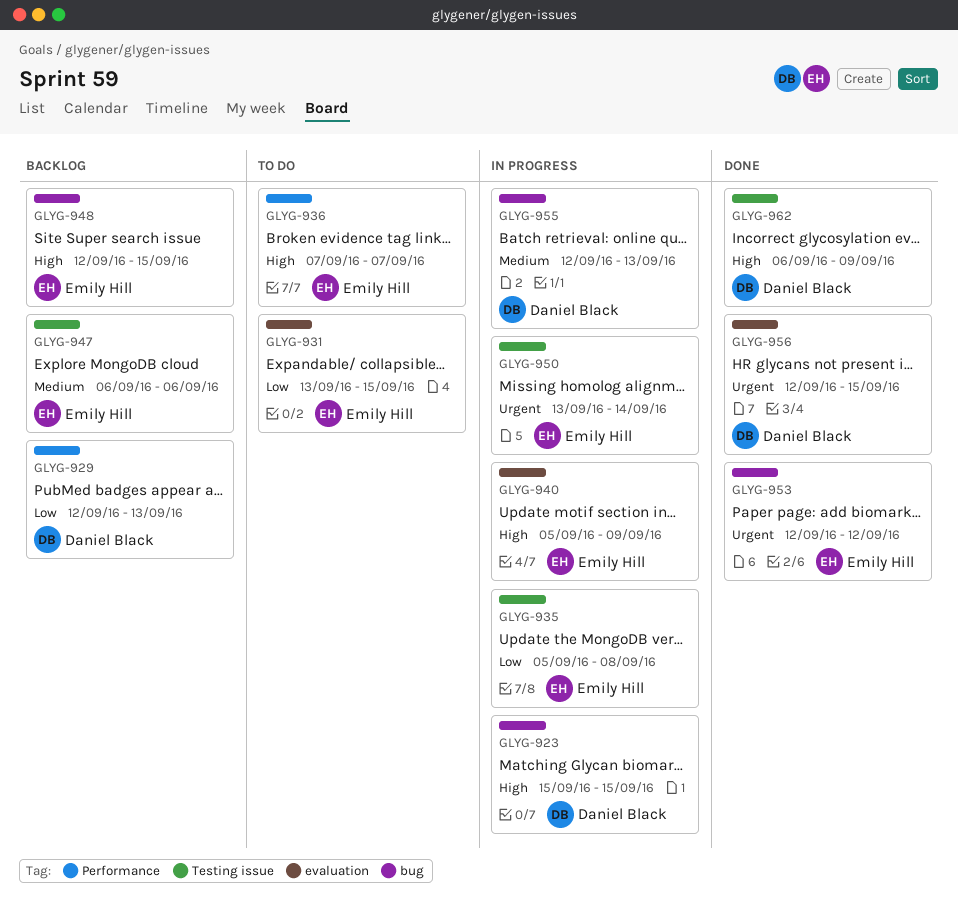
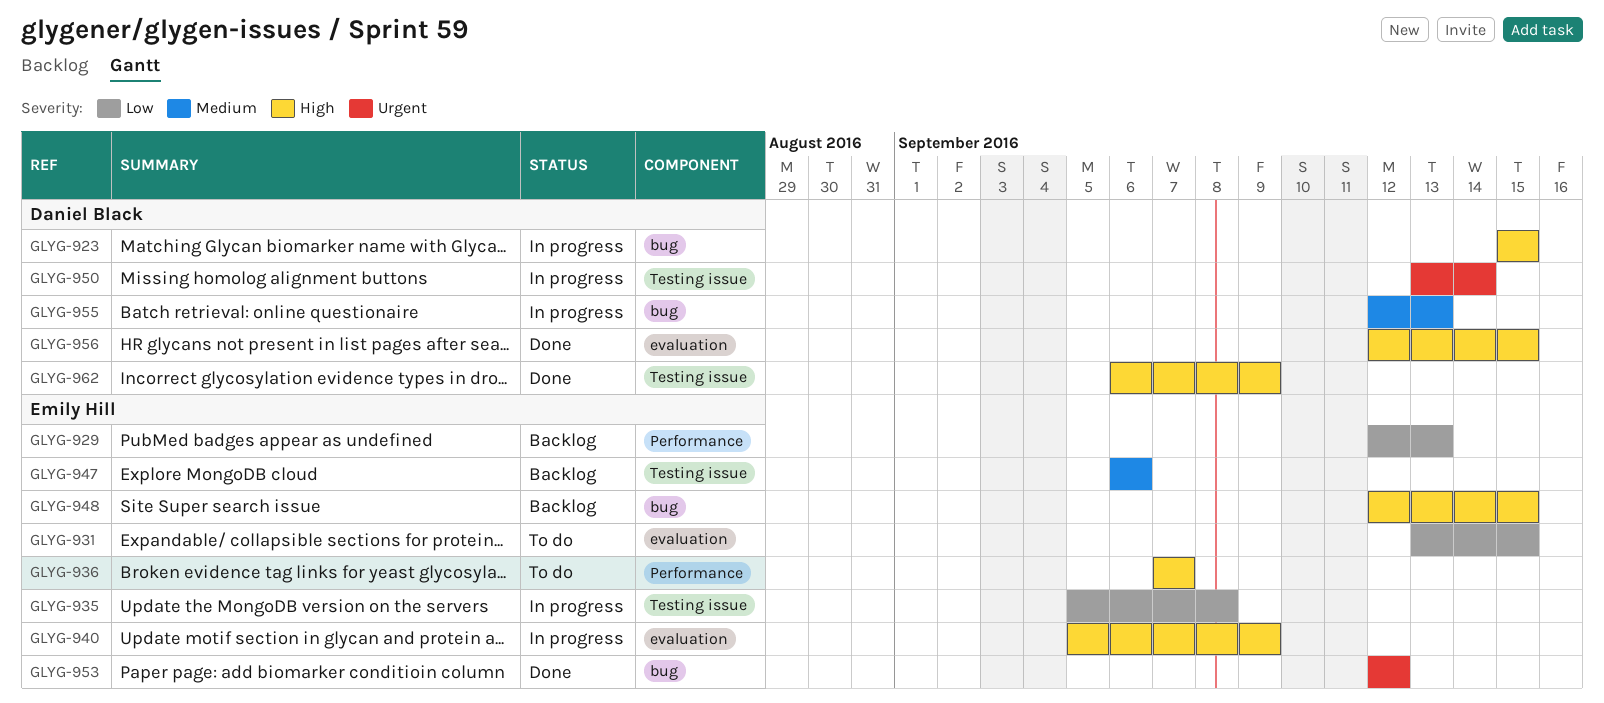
GLYG-929, owner: Daniel Black -> Emily Hill
GLYG-950, owner: Emily Hill -> Daniel Black
GLYG-956, priority: Urgent -> High

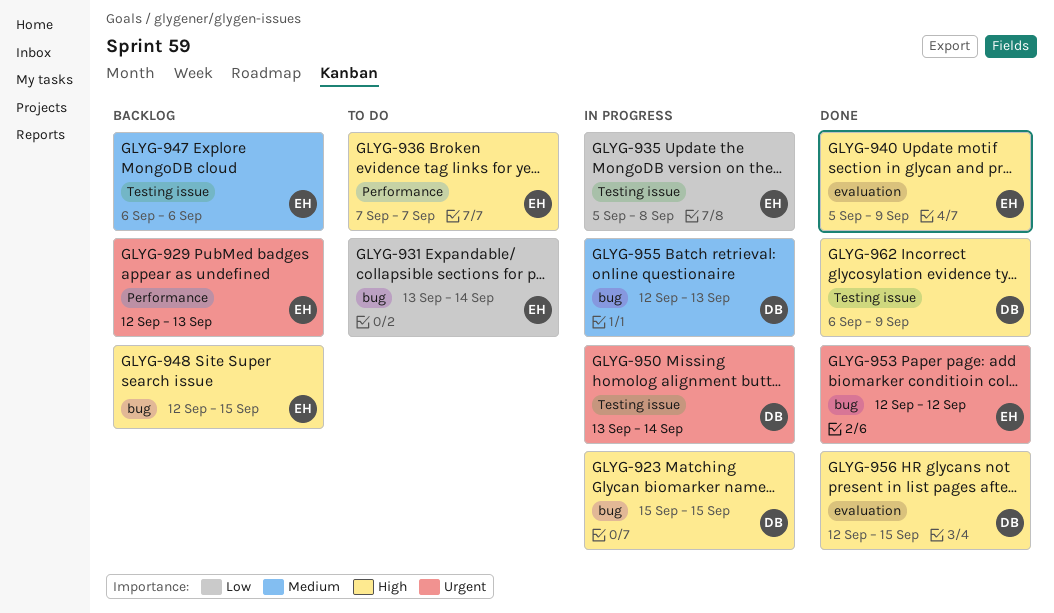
GLYG-929, priority: Low -> Urgent
GLYG-931, label: evaluation -> bug
GLYG-931, due: Sep 15 -> Sep 14
GLYG-940, status: In progress -> Done

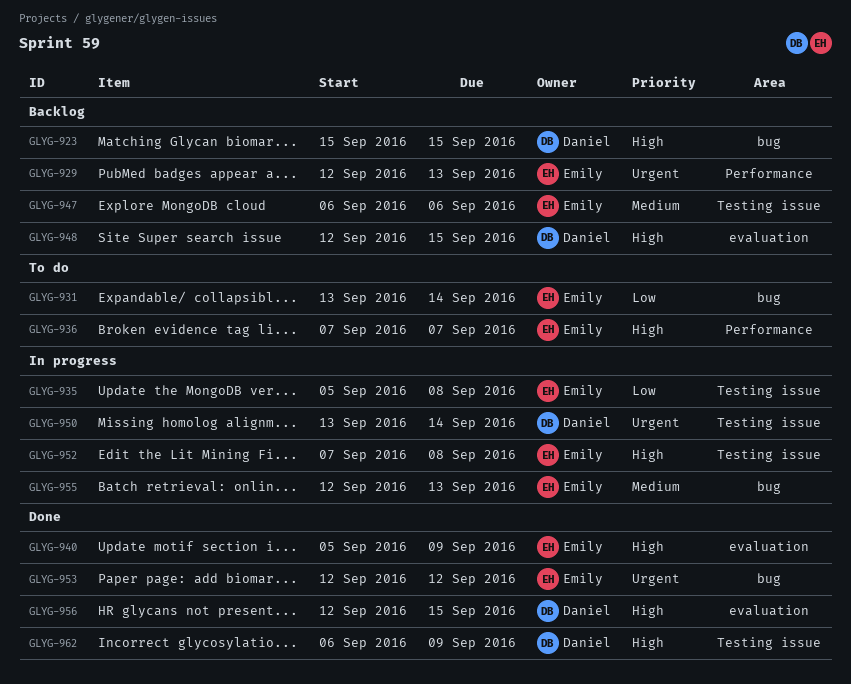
GLYG-923, status: In progress -> Backlog
GLYG-948, owner: Emily -> Daniel
GLYG-948, label: bug -> evaluation
GLYG-952: none -> present
GLYG-955, owner: Daniel -> Emily

